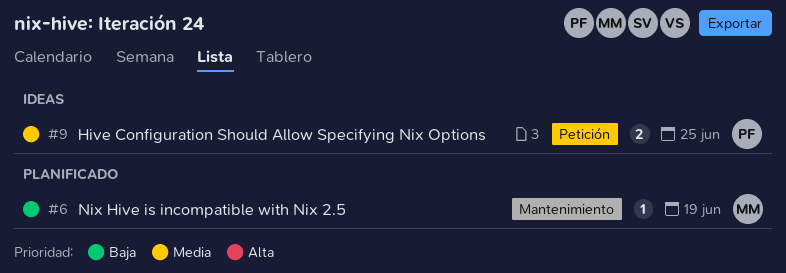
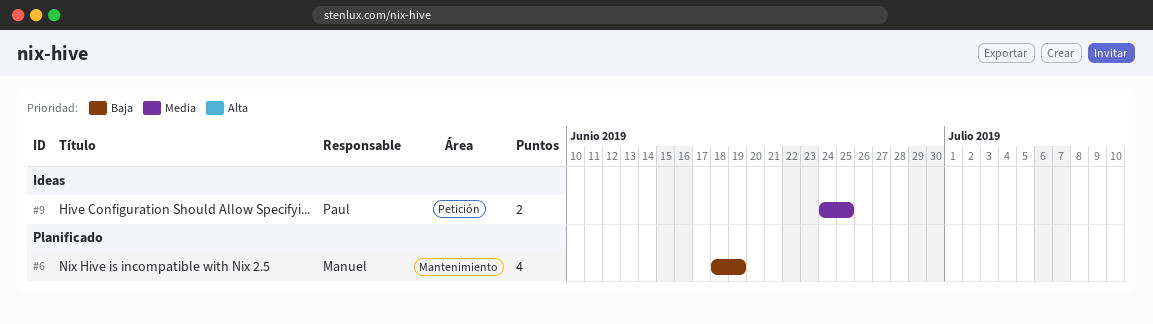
#6, estimate: 1 -> 4

